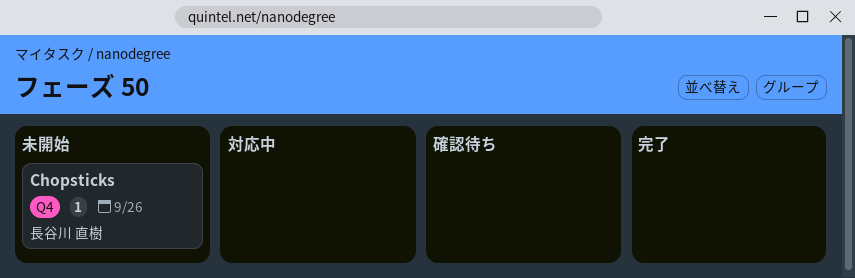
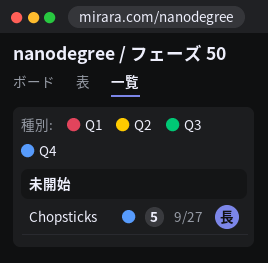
Chopsticks, estimate: 1 -> 5
Chopsticks, due: Sep 26 -> Sep 27

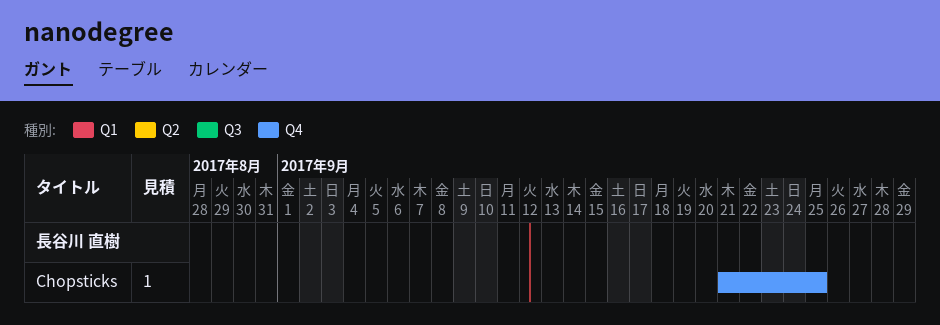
Chopsticks, estimate: 5 -> 1
Chopsticks, due: Sep 27 -> Sep 25

